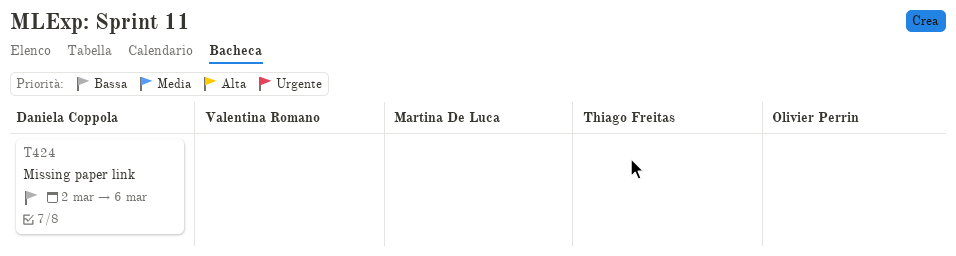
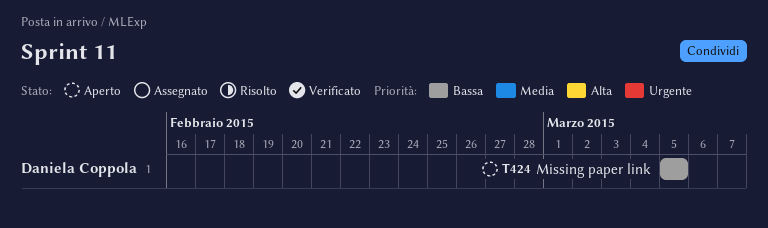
T424, start: Mar 2 -> Mar 5
T424, due: Mar 6 -> Mar 5

